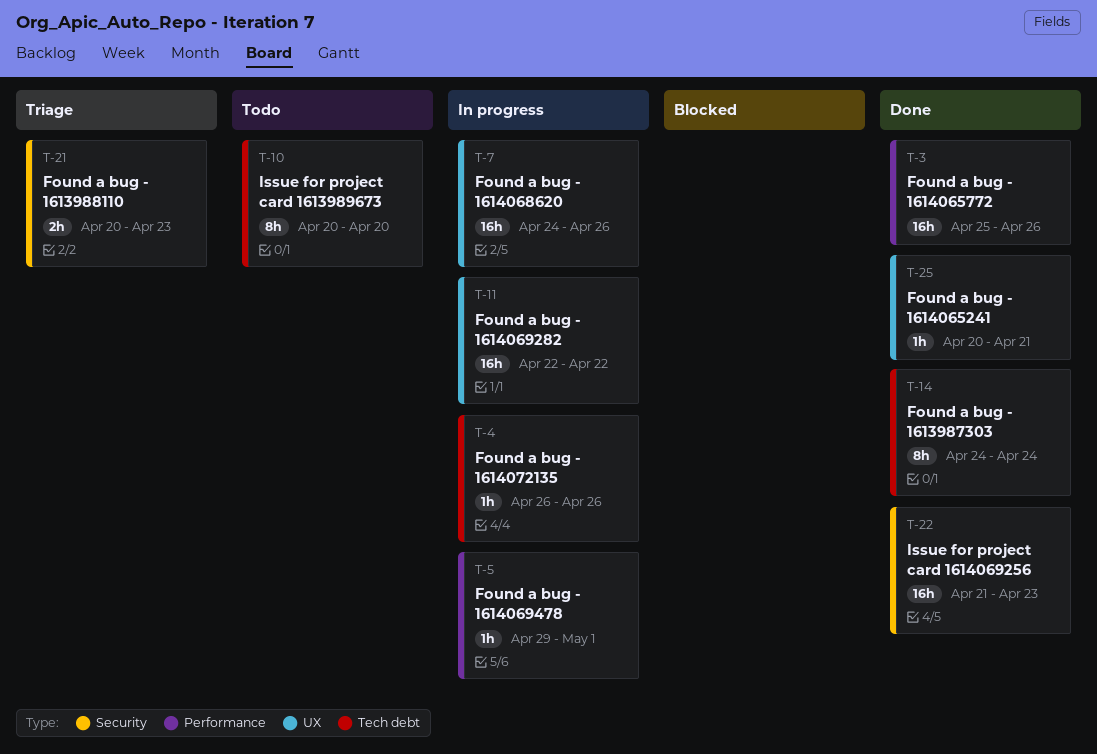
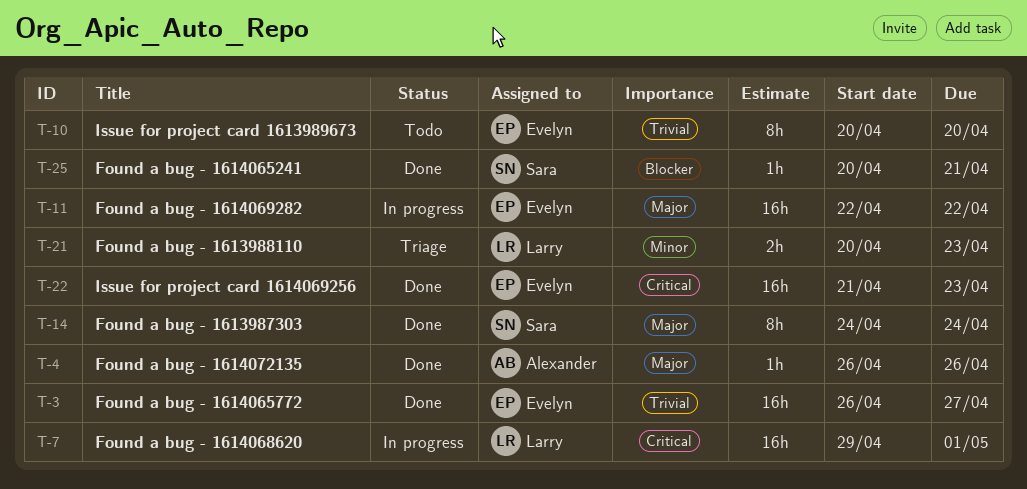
T-3, start: Apr 25 -> Apr 26
T-3, due: Apr 26 -> Apr 27
T-4, status: In progress -> Done
T-5: present -> none
T-7, start: Apr 24 -> Apr 29
T-7, due: Apr 26 -> May 1

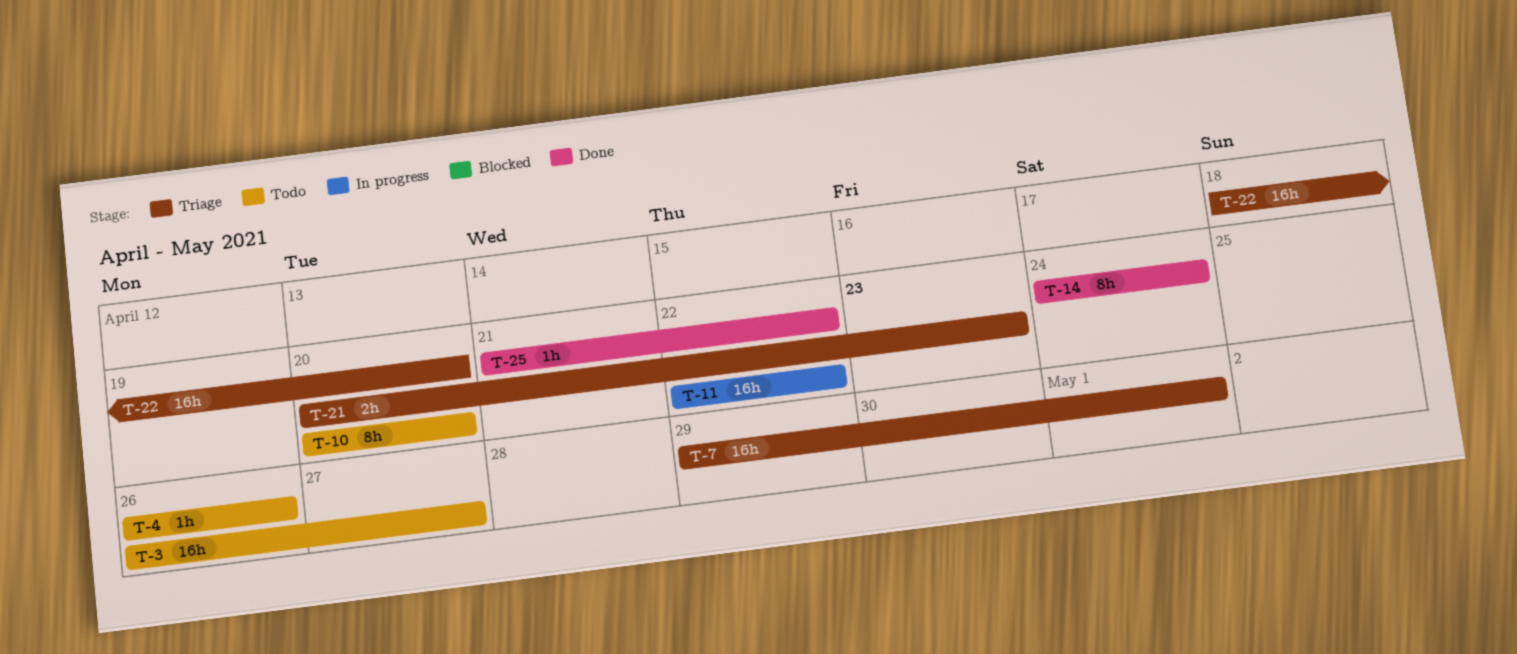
T-3, status: Done -> Todo
T-4, status: Done -> Todo
T-7, status: In progress -> Triage
T-22, status: Done -> Triage
T-22, start: Apr 21 -> Apr 18
T-22, due: Apr 23 -> Apr 20
T-25, start: Apr 20 -> Apr 21
T-25, due: Apr 21 -> Apr 22

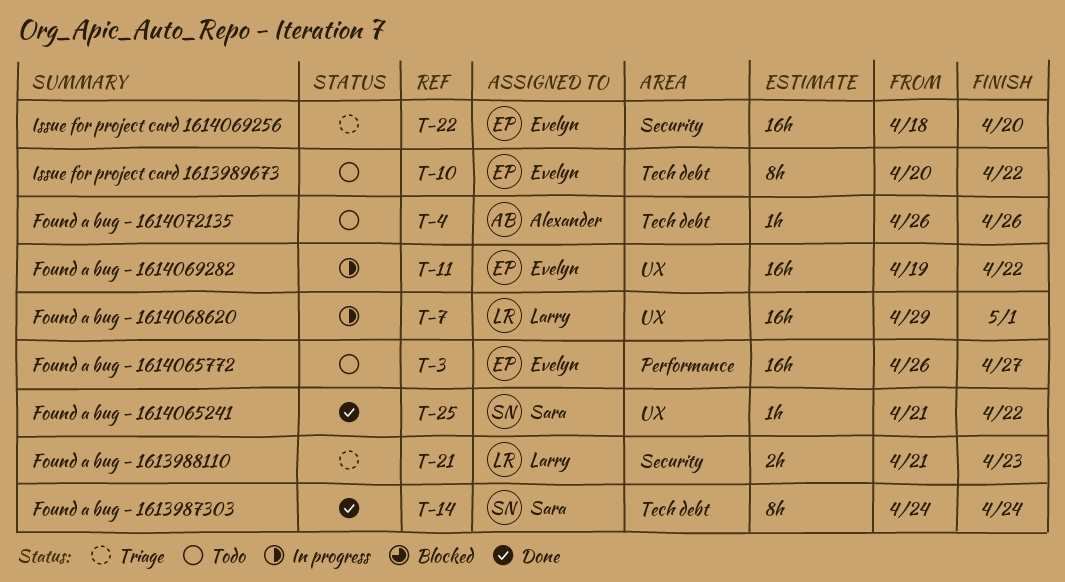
T-7, status: Triage -> In progress
T-10, due: Apr 20 -> Apr 22
T-11, start: Apr 22 -> Apr 19
T-21, start: Apr 20 -> Apr 21

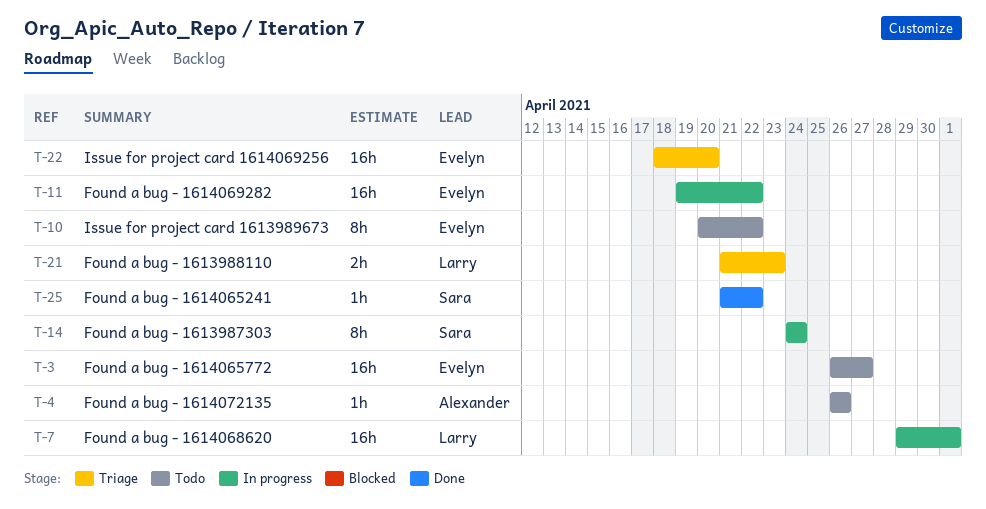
T-14, status: Done -> In progress

